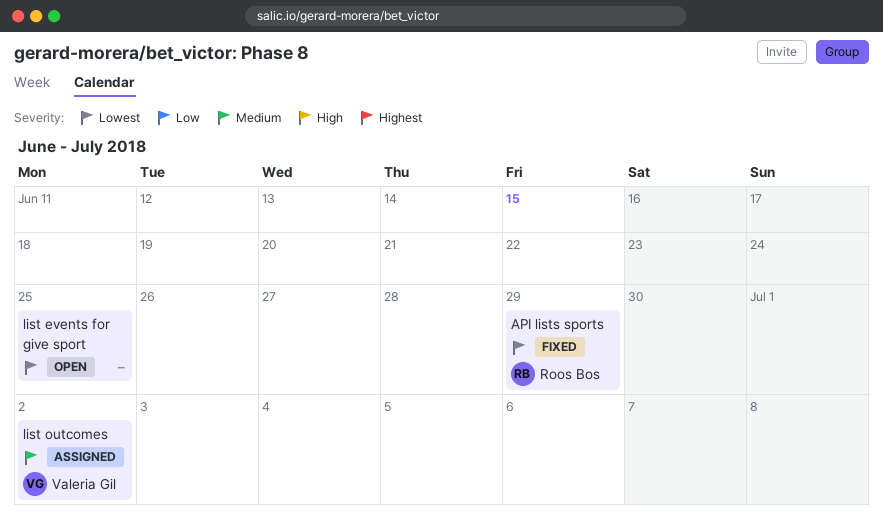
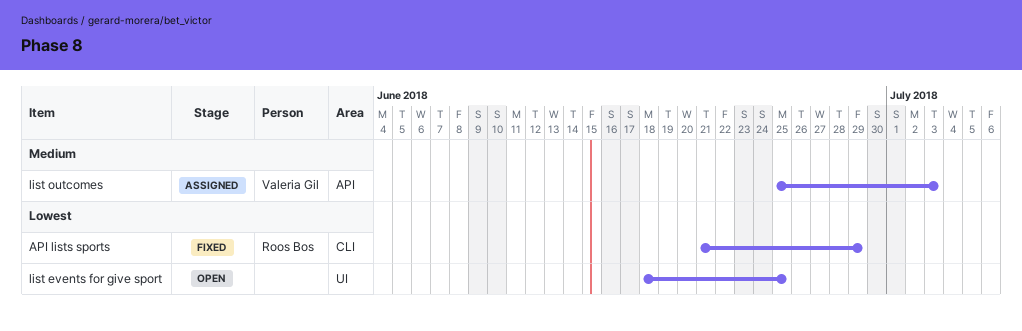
list outcomes, due: Jul 2 -> Jul 3

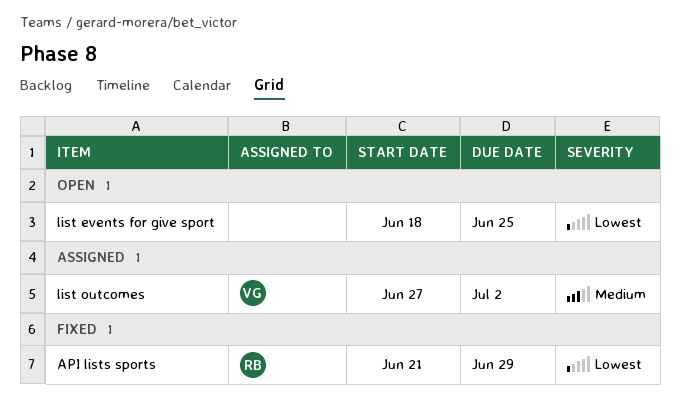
list outcomes, start: Jun 25 -> Jun 27
list outcomes, due: Jul 3 -> Jul 2

